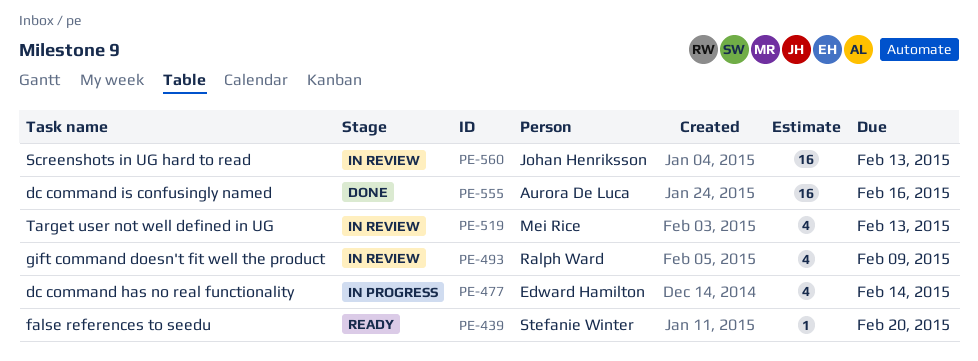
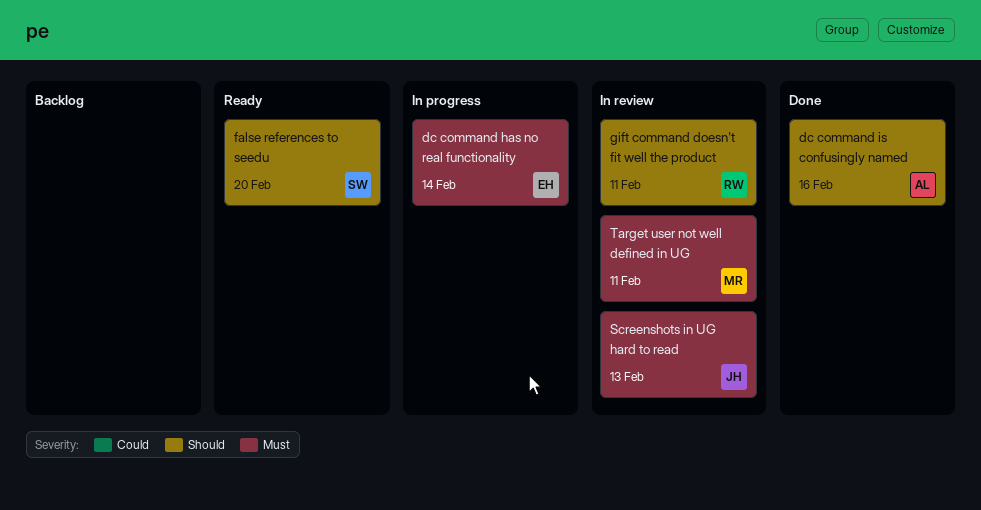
gift command doesn't fit well the product, due: Feb 9 -> Feb 11
Target user not well defined in UG, due: Feb 13 -> Feb 11

